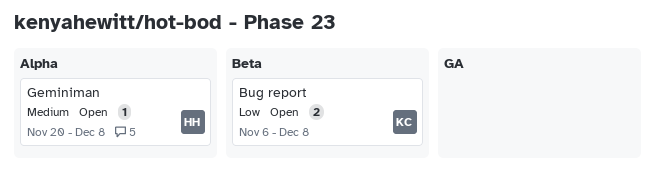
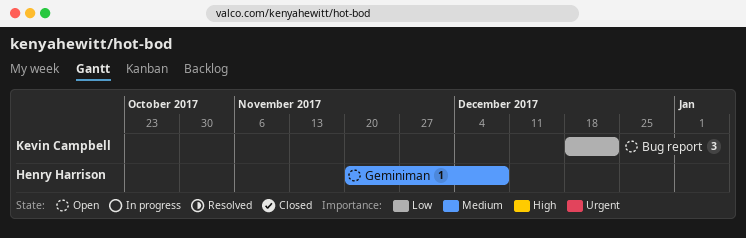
Bug report, estimate: 2 -> 3
Bug report, start: Nov 6 -> Dec 18
Bug report, due: Dec 8 -> Dec 22

